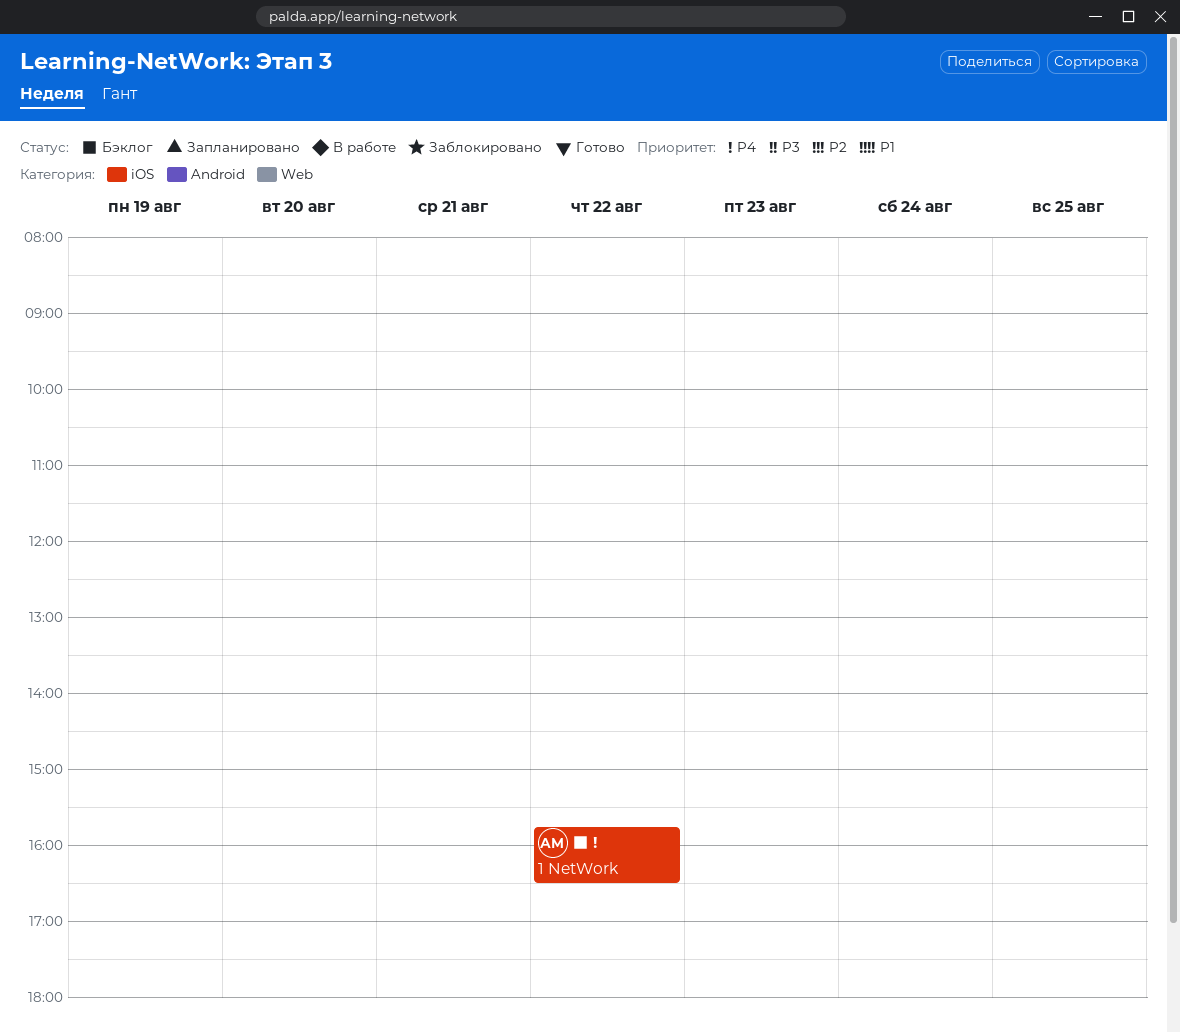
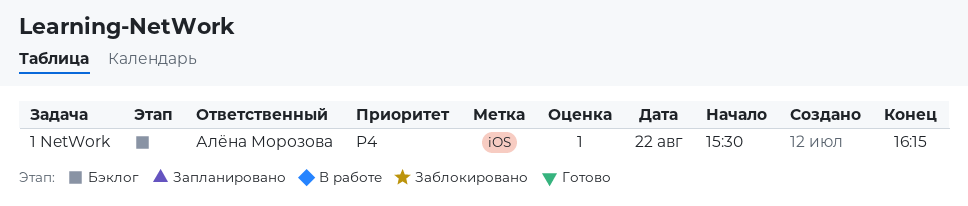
1 NetWork, begins: 15:45 -> 15:30
1 NetWork, ends: 16:30 -> 16:15

